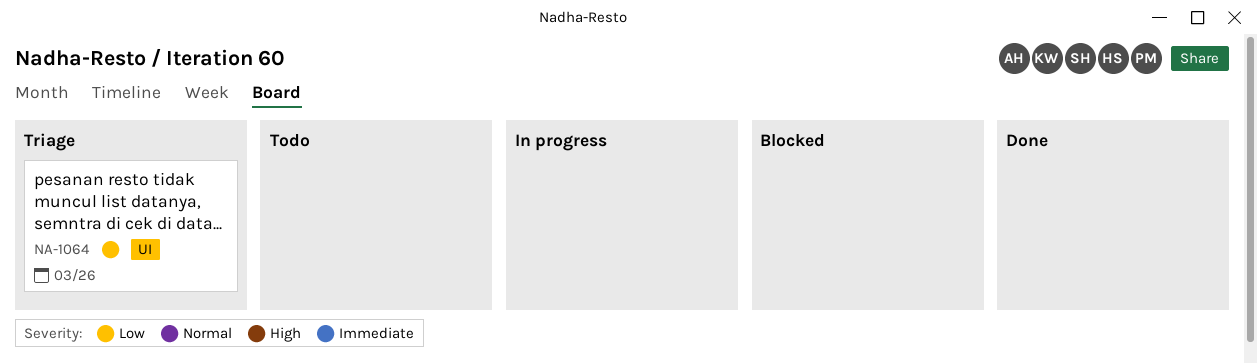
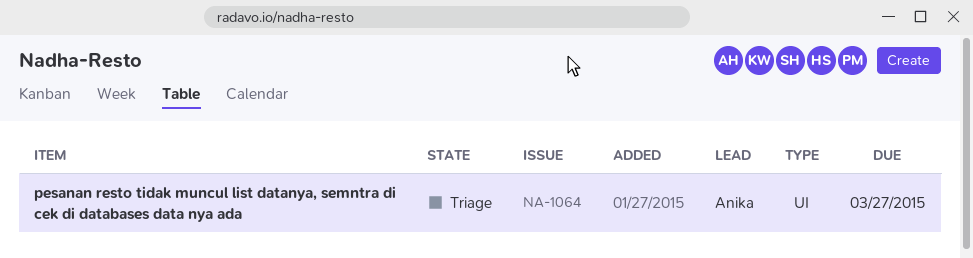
NA-1064, due: Mar 26 -> Mar 27

